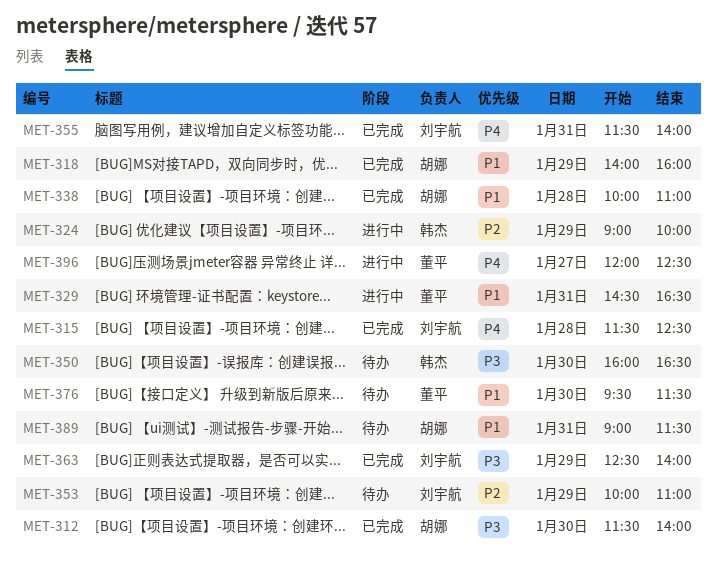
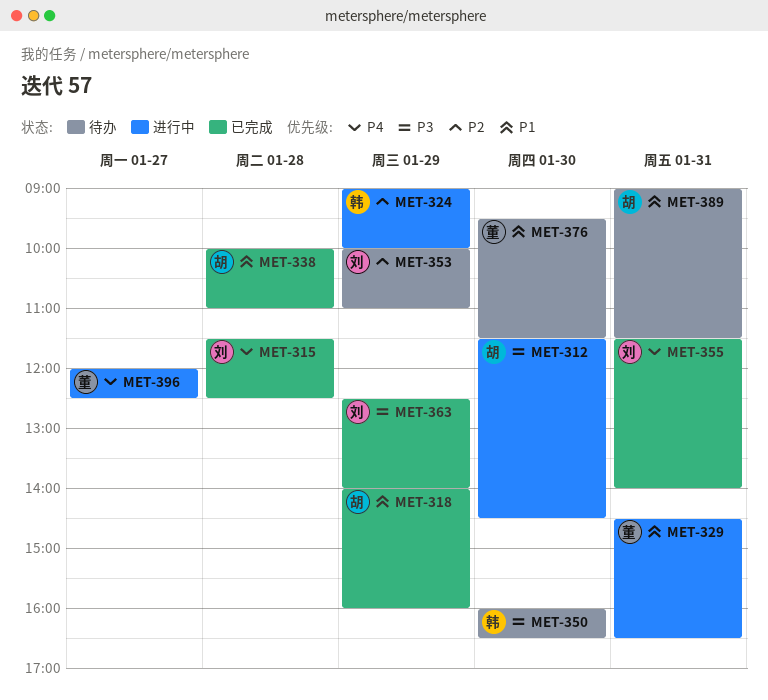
MET-312, status: 已完成 -> 进行中
MET-312, ends: 14:00 -> 14:30

